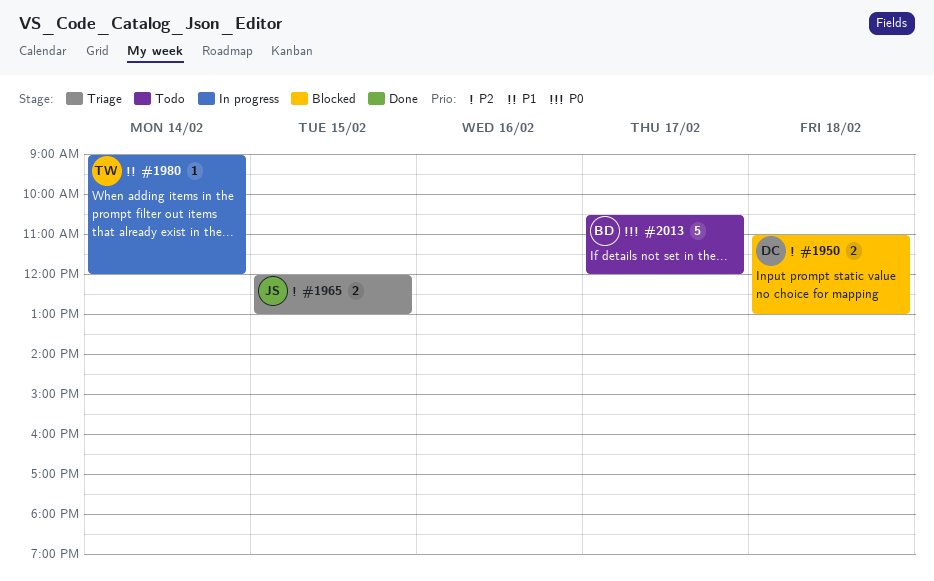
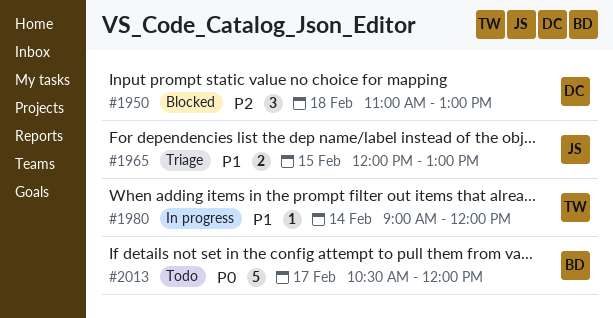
#1950, estimate: 2 -> 3
#1965, priority: P2 -> P1

